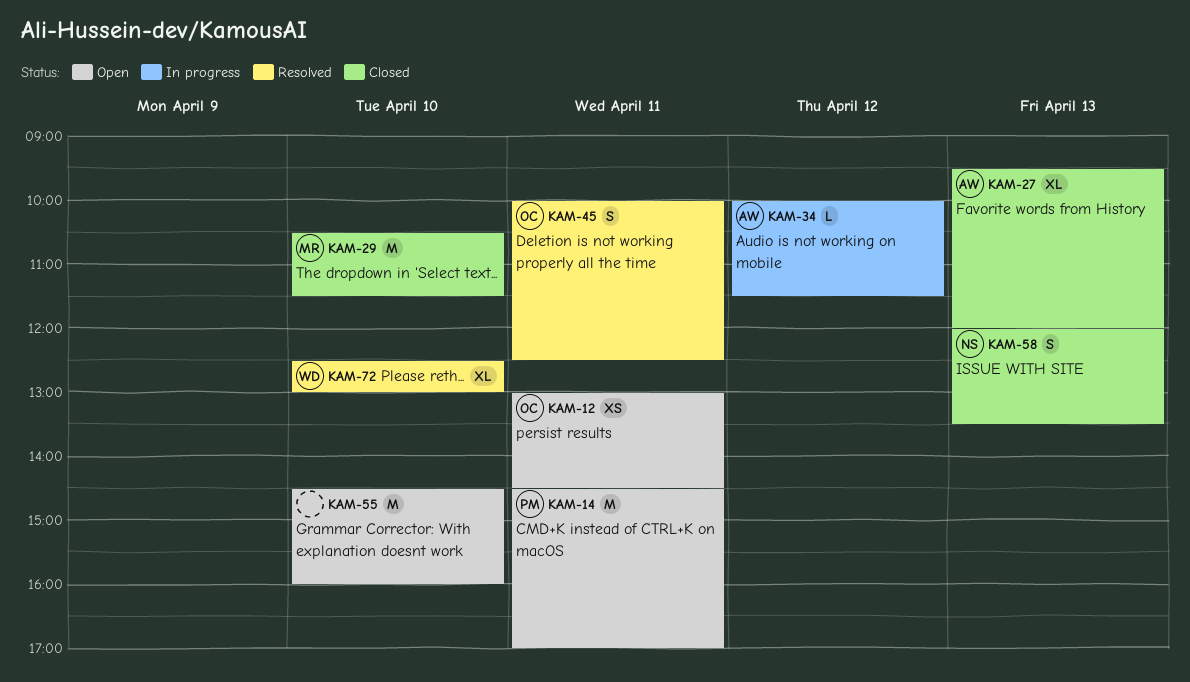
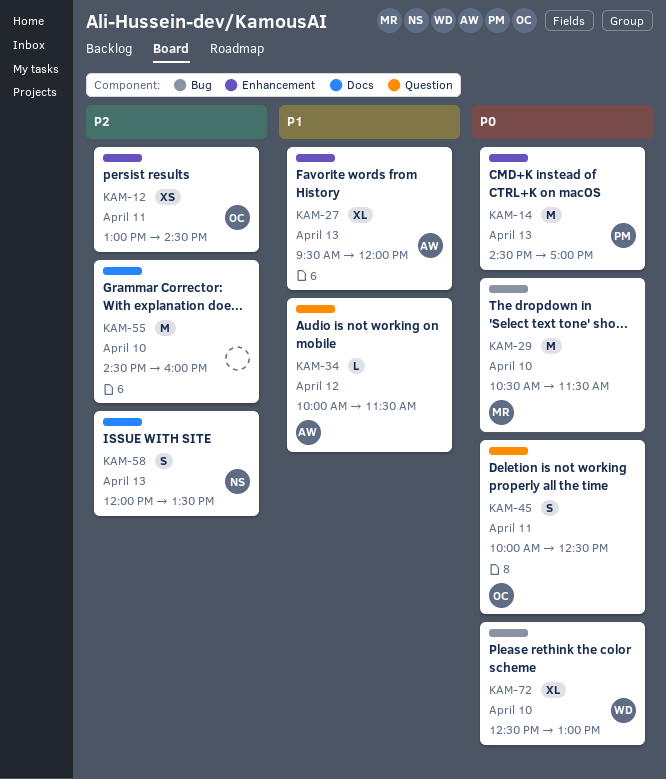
KAM-14, day: Apr 11 -> Apr 13

